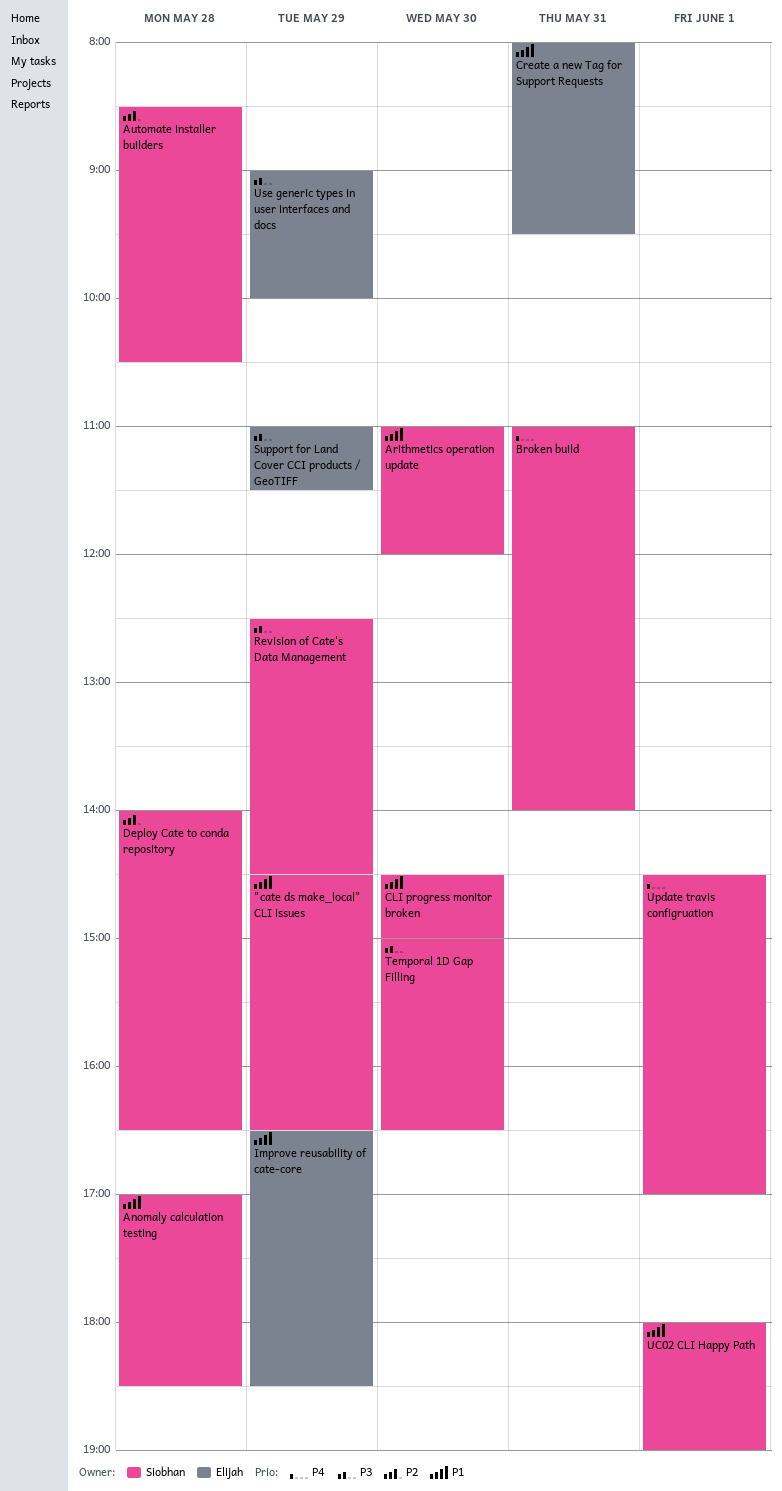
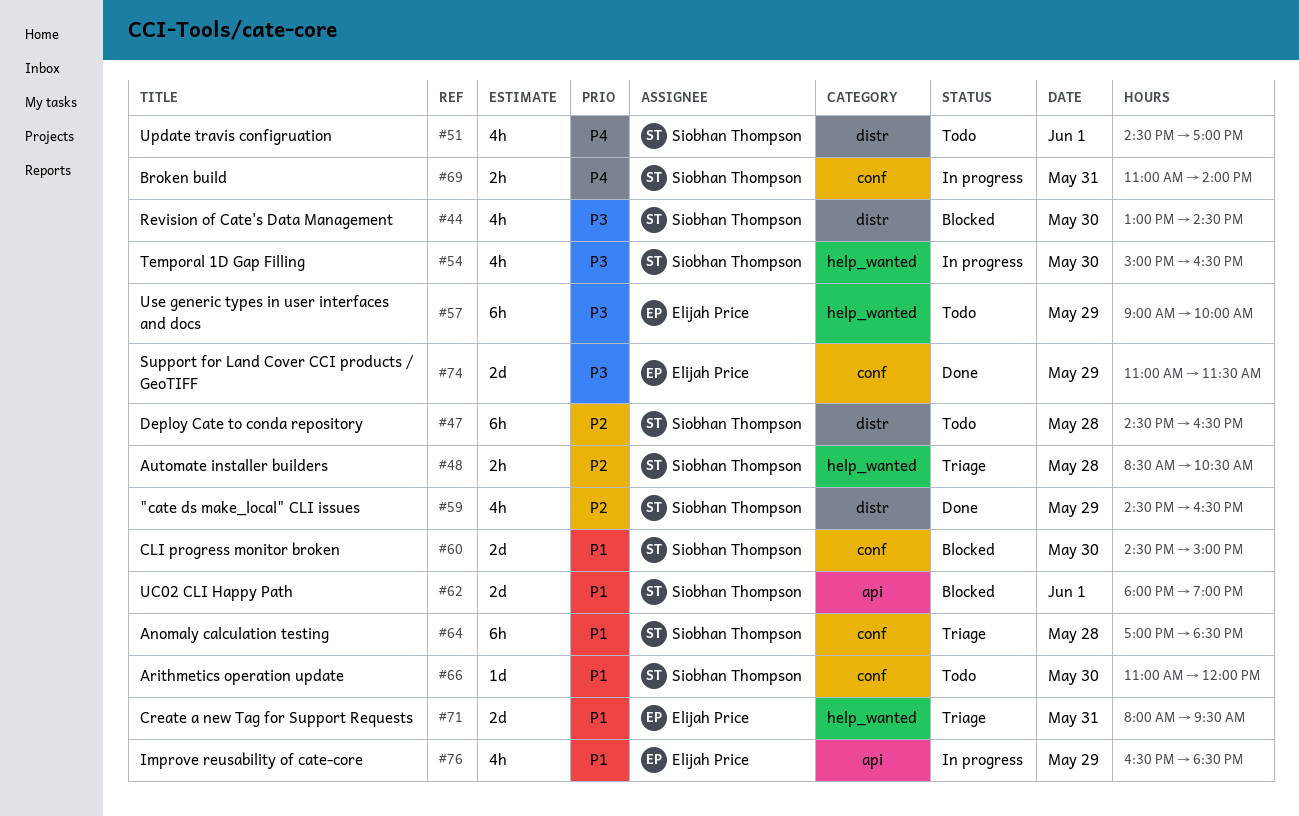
"cate ds make_local" CLI issues, priority: P1 -> P2
Deploy Cate to conda repository, begins: 14:00 -> 14:30
Revision of Cate's Data Management, day: May 29 -> May 30
Revision of Cate's Data Management, begins: 12:30 -> 13:00

